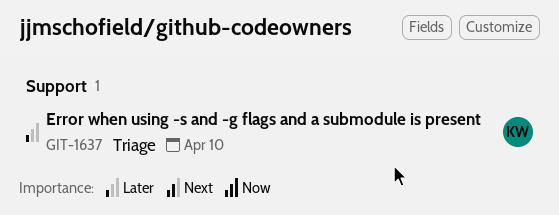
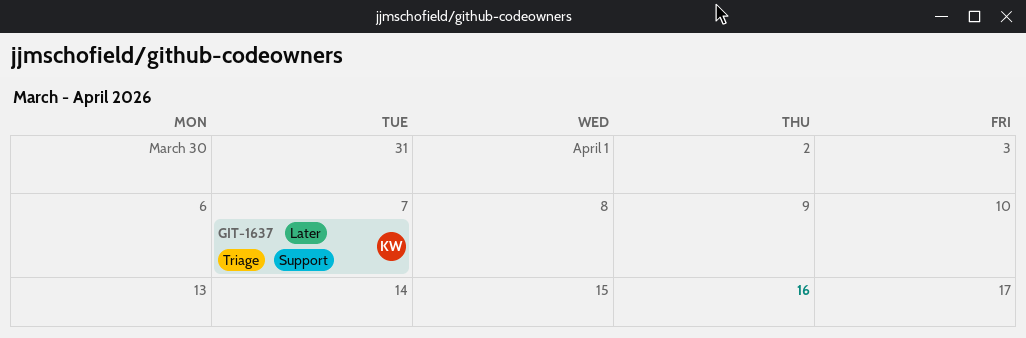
GIT-1637, due: Apr 10 -> Apr 7

